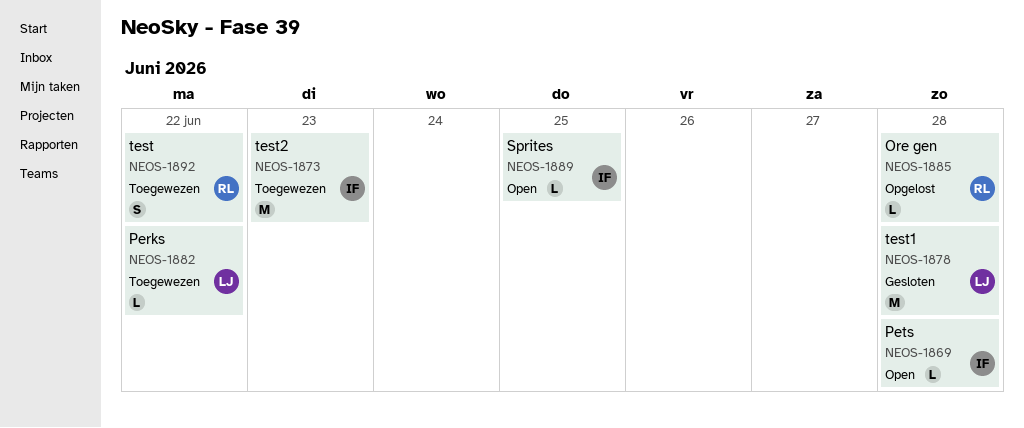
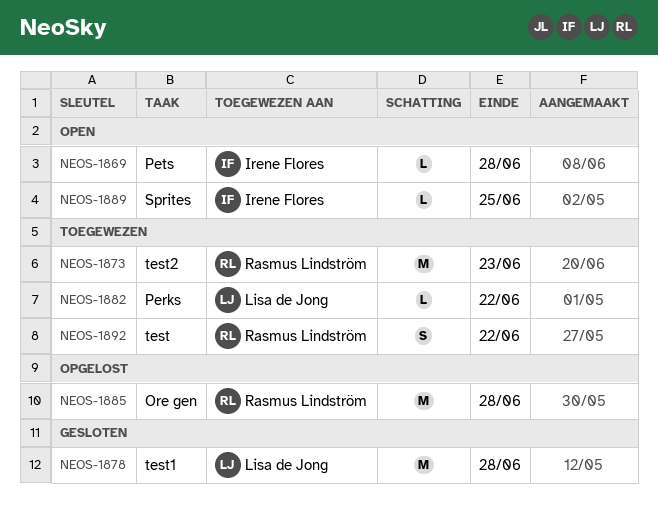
NEOS-1873, owner: Irene Flores -> Rasmus Lindström
NEOS-1885, estimate: L -> M

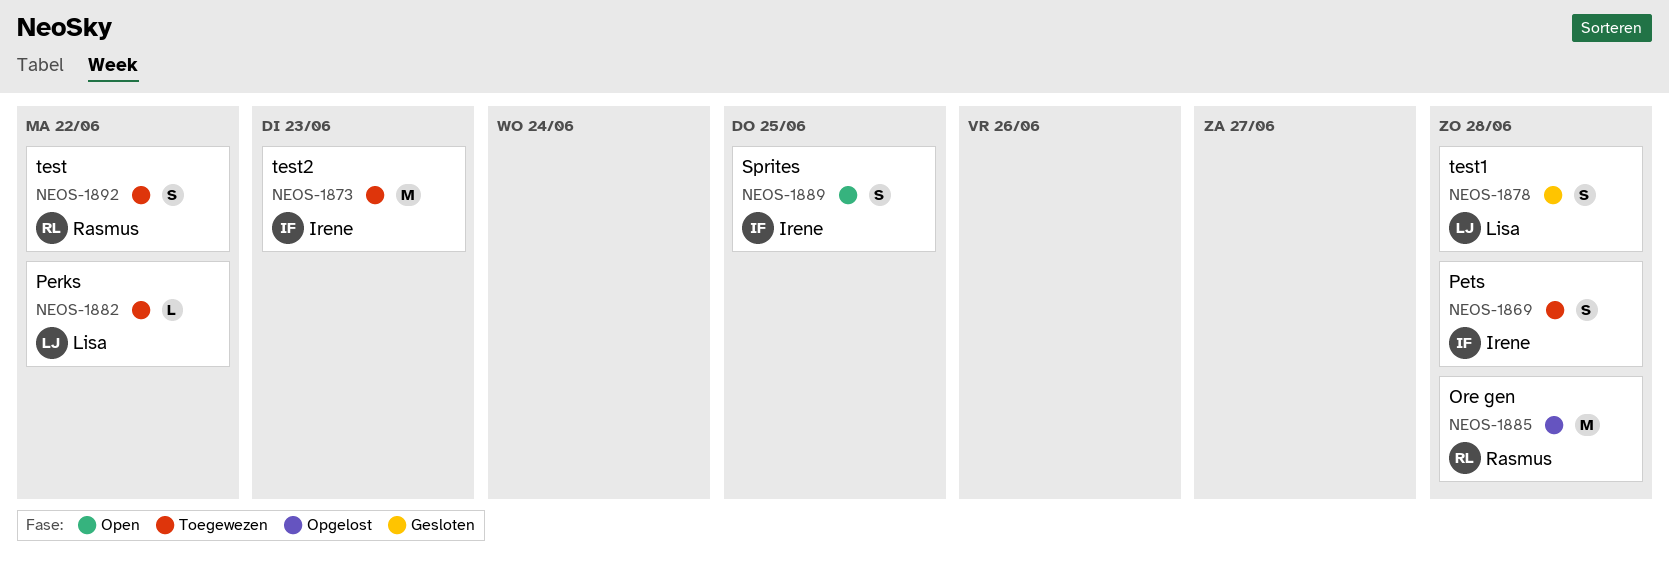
NEOS-1869, status: Open -> Toegewezen
NEOS-1869, estimate: L -> S
NEOS-1873, owner: Rasmus Lindström -> Irene Flores
NEOS-1878, estimate: M -> S
NEOS-1889, estimate: L -> S

